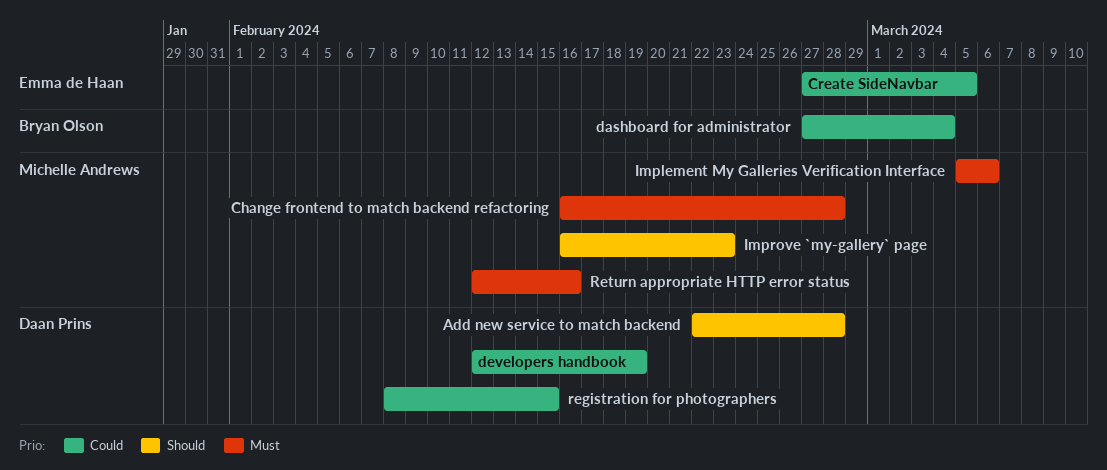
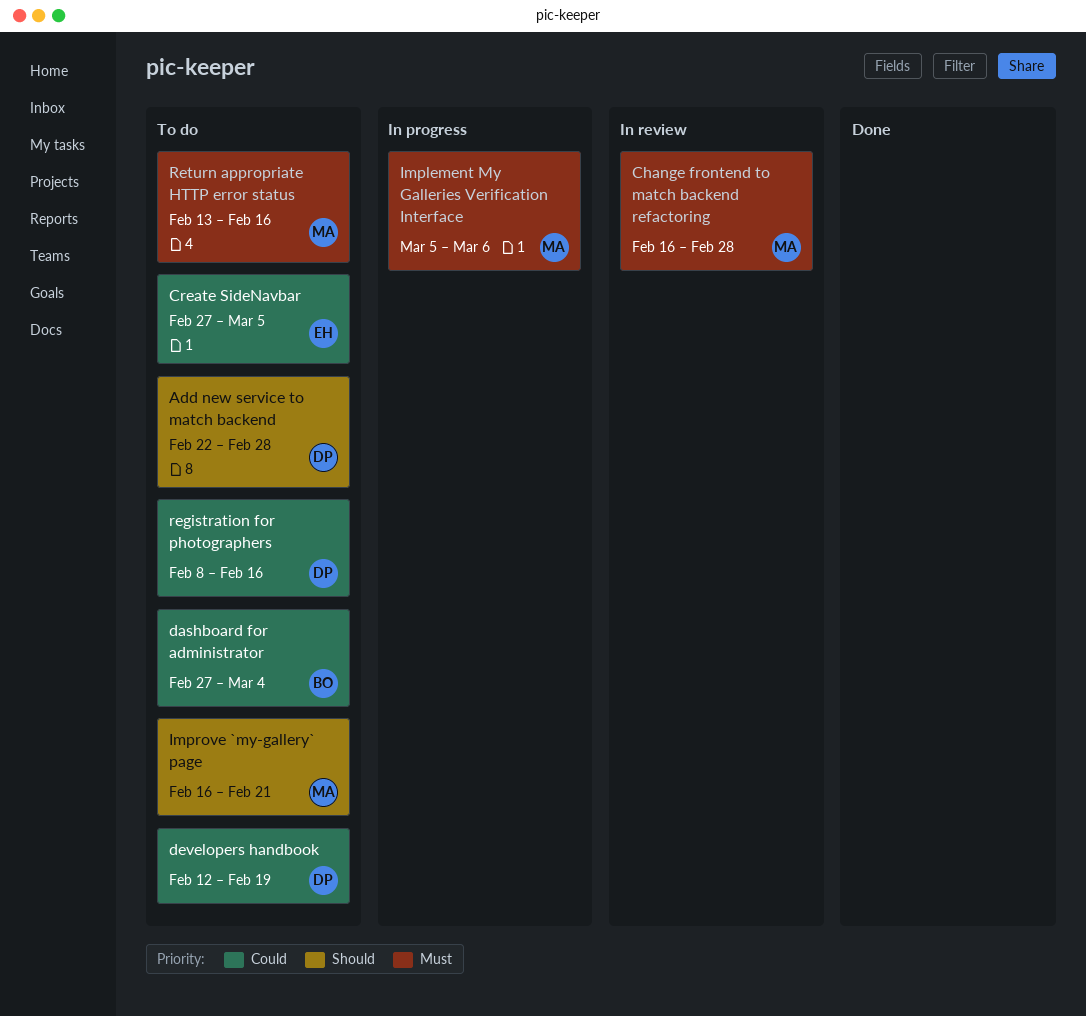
Improve `my-gallery` page, due: Feb 23 -> Feb 21
registration for photographers, due: Feb 15 -> Feb 16
Return appropriate HTTP error status, start: Feb 12 -> Feb 13

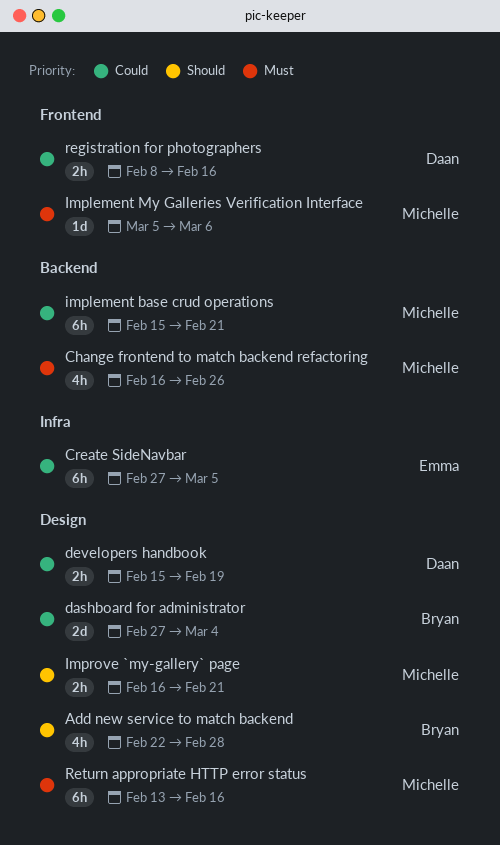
Add new service to match backend, owner: Daan -> Bryan
Change frontend to match backend refactoring, due: Feb 28 -> Feb 26
developers handbook, start: Feb 12 -> Feb 15
implement base crud operations: none -> present

